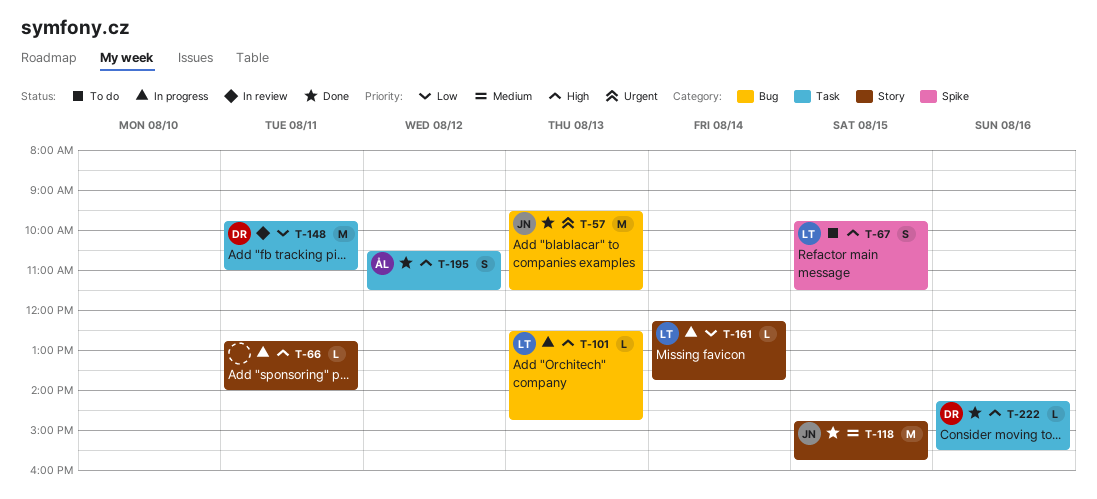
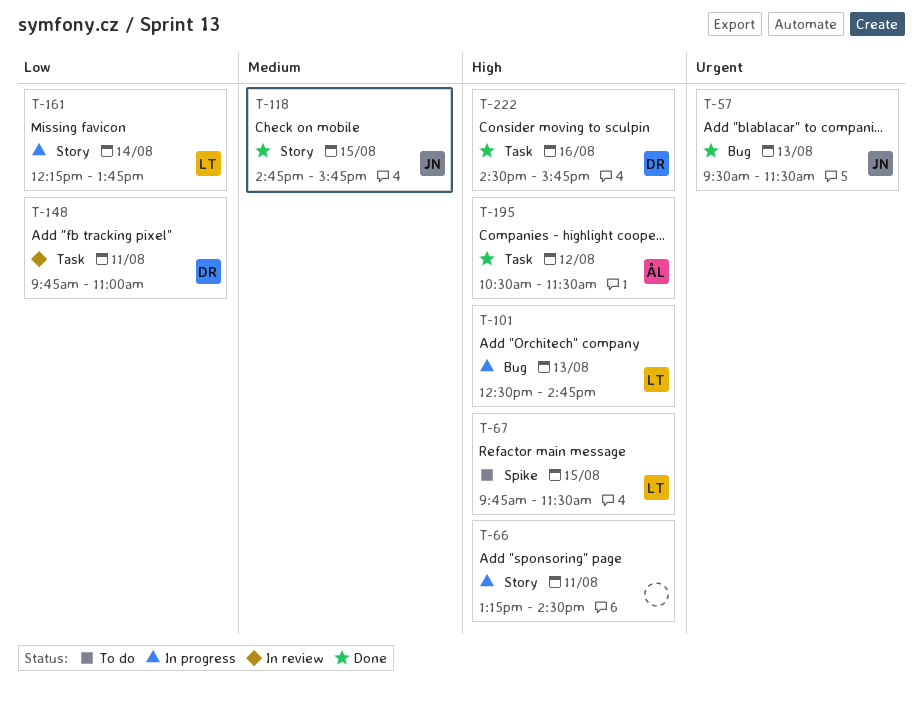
T-66, begins: 12:45 -> 13:15
T-66, ends: 14:00 -> 14:30
T-222, begins: 14:15 -> 14:30
T-222, ends: 15:30 -> 15:45

